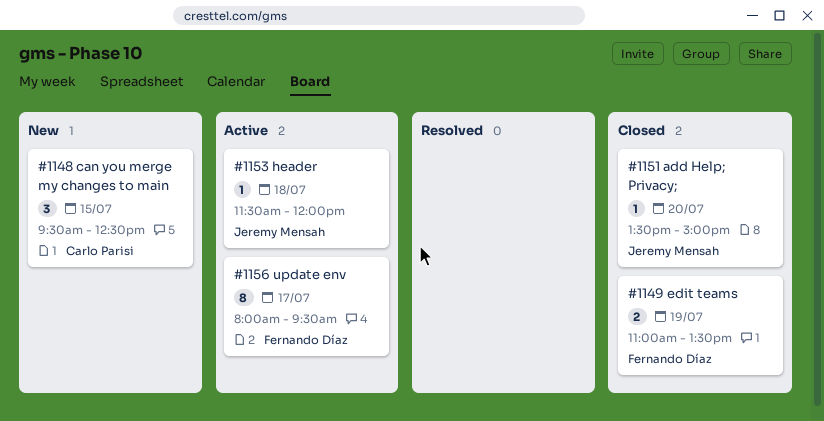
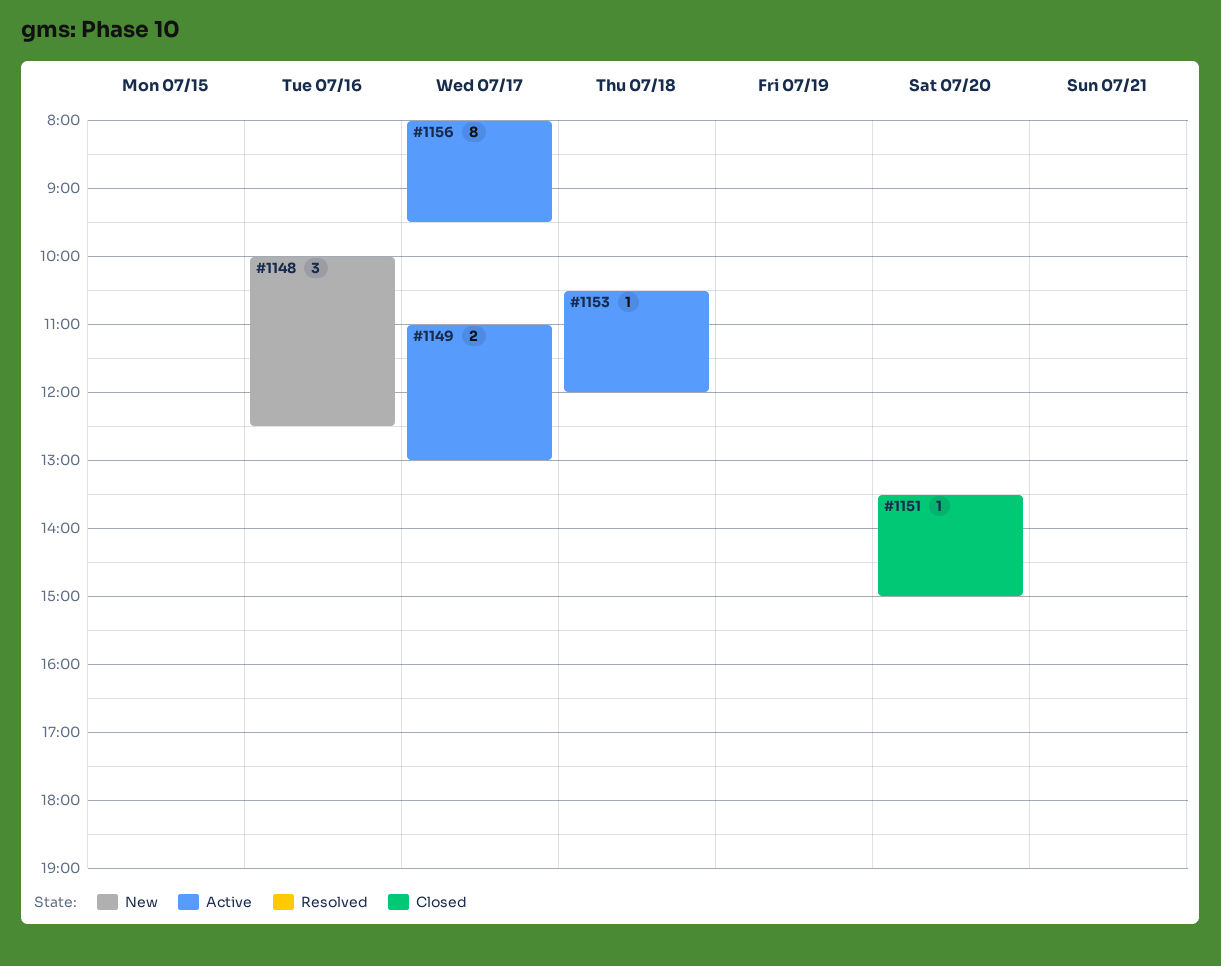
#1148, day: Jul 15 -> Jul 16
#1148, begins: 09:30 -> 10:00
#1149, status: Closed -> Active
#1149, day: Jul 19 -> Jul 17
#1149, ends: 13:30 -> 13:00
#1153, begins: 11:30 -> 10:30

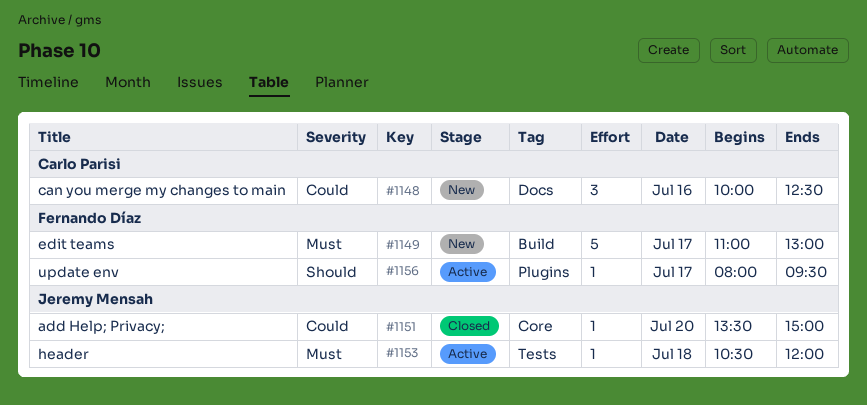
#1149, status: Active -> New
#1149, estimate: 2 -> 5
#1156, estimate: 8 -> 1

